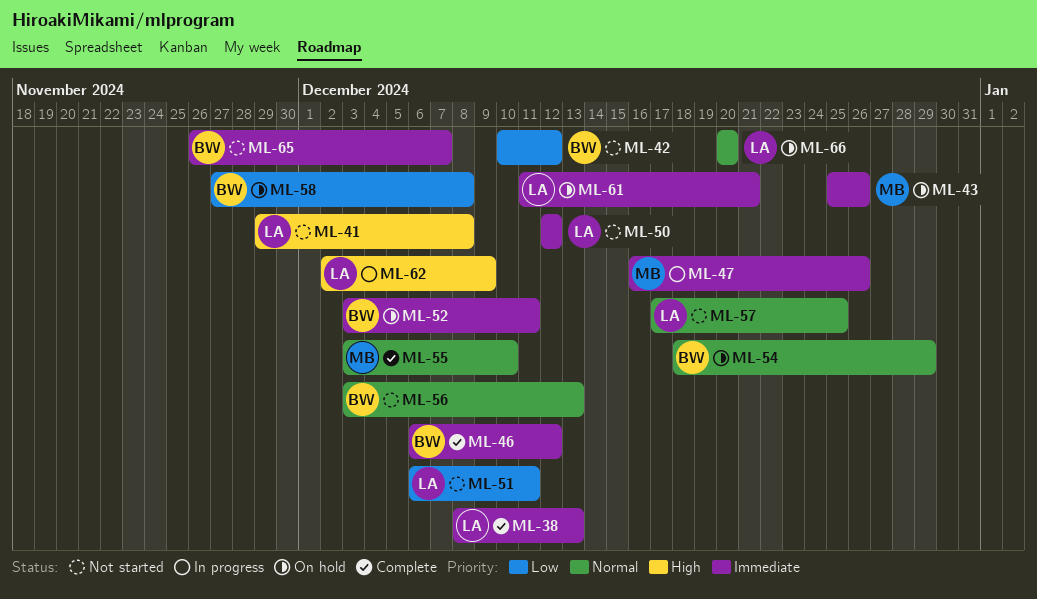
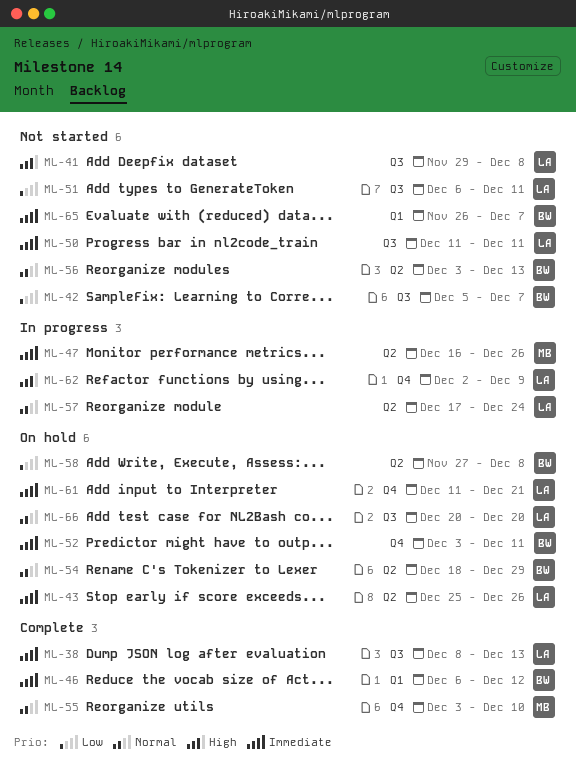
ML-42, start: Dec 10 -> Dec 5
ML-42, due: Dec 12 -> Dec 7
ML-43, owner: MB -> LA
ML-50, start: Dec 12 -> Dec 11
ML-50, due: Dec 12 -> Dec 11
ML-57, status: Not started -> In progress
ML-57, due: Dec 25 -> Dec 24

